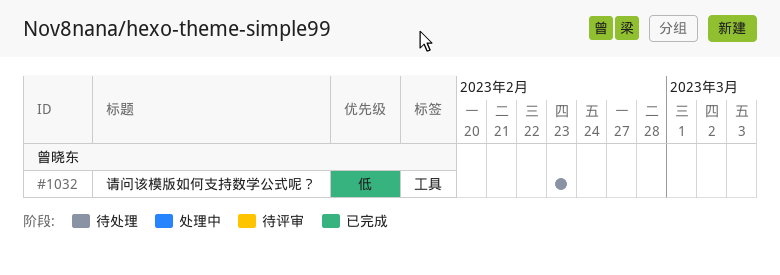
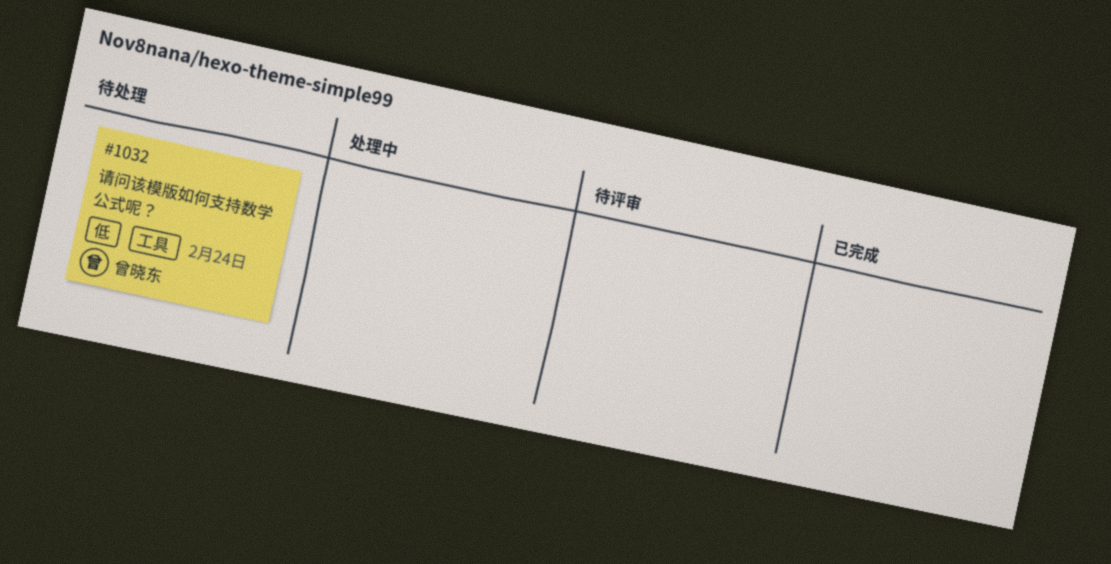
#1032, due: Feb 23 -> Feb 24

